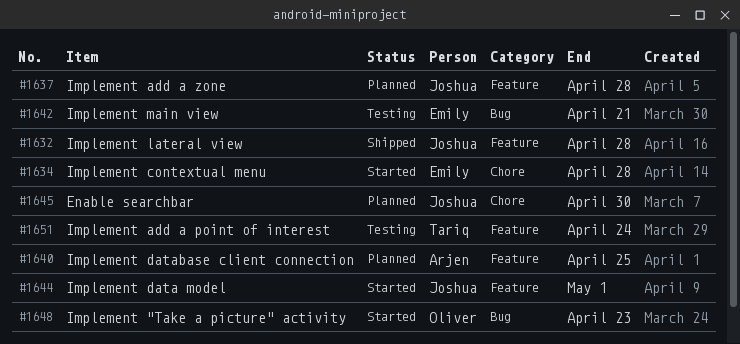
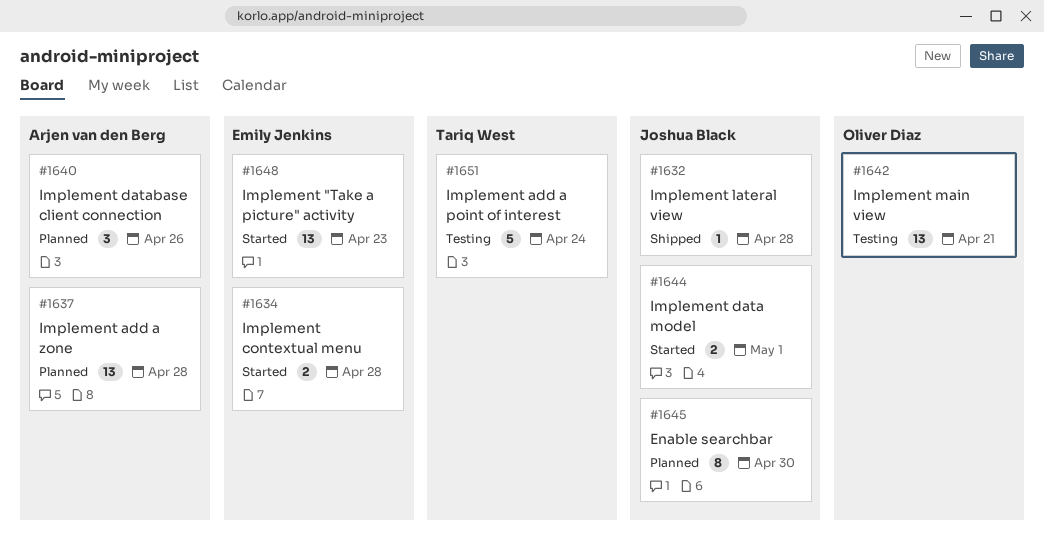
#1637, owner: Joshua Black -> Arjen van den Berg
#1640, due: Apr 25 -> Apr 26
#1642, owner: Emily Jenkins -> Oliver Diaz
#1648, owner: Oliver Diaz -> Emily Jenkins

